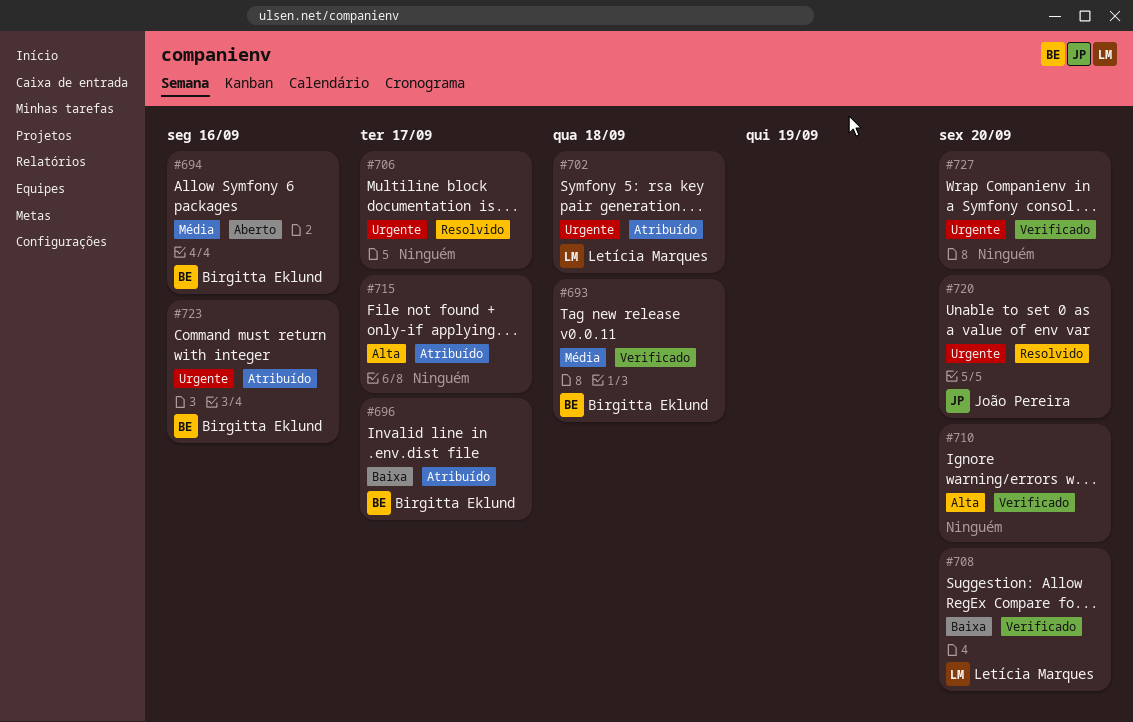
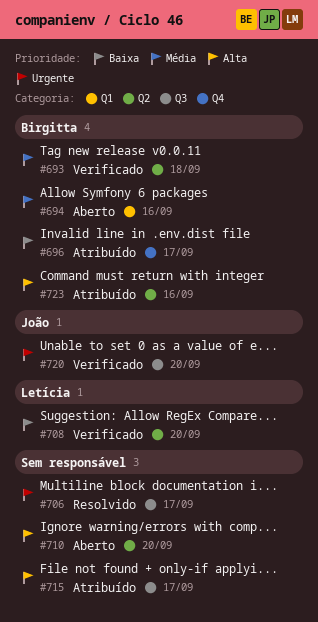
#702: present -> none
#710, status: Verificado -> Aberto
#720, status: Resolvido -> Verificado
#723, priority: Urgente -> Alta
#727: present -> none

